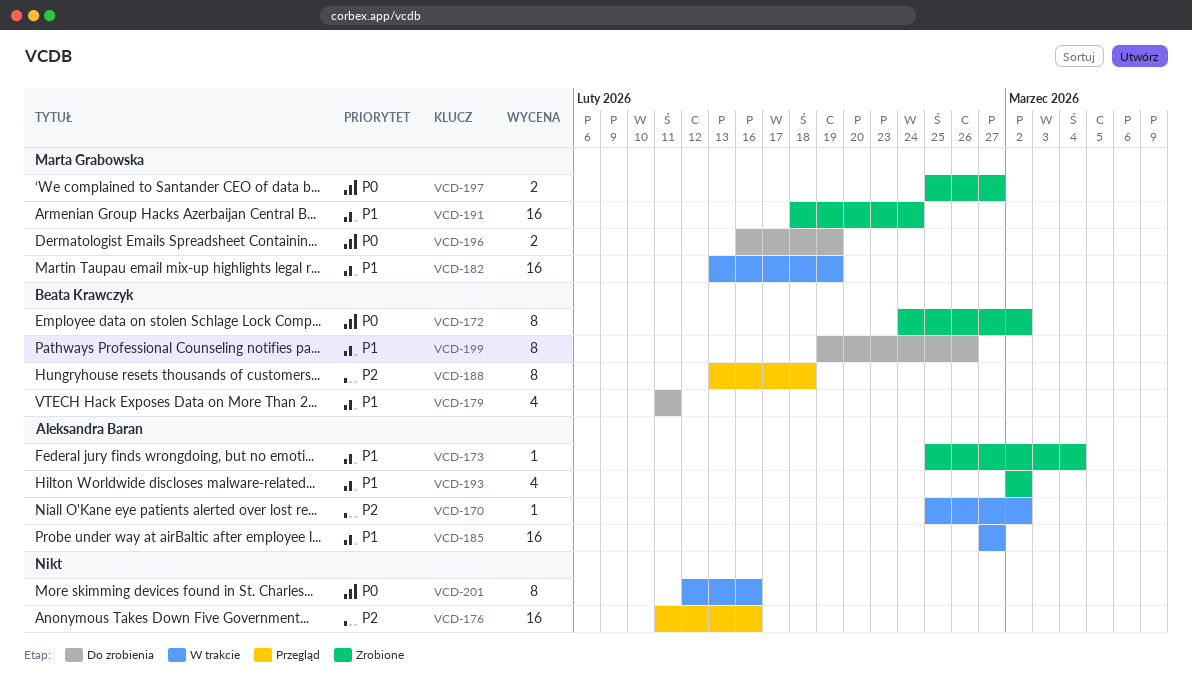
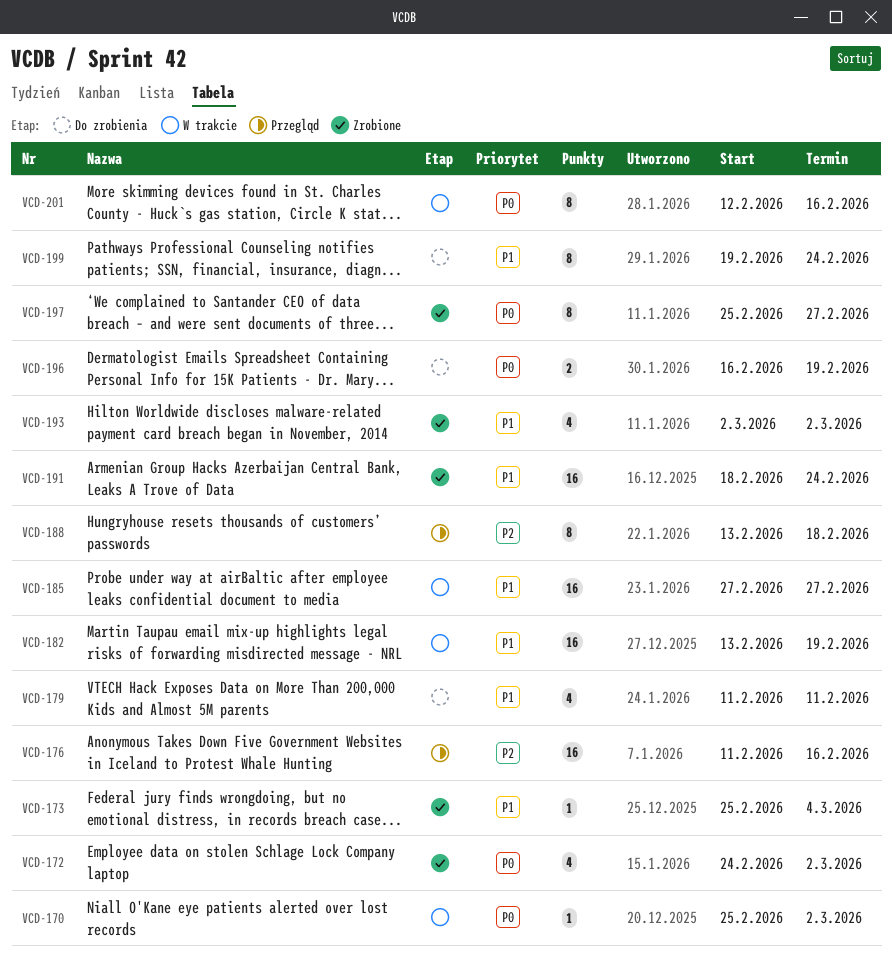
VCD-170, priority: P2 -> P0
VCD-172, estimate: 8 -> 4
VCD-197, estimate: 2 -> 8
VCD-199, due: Feb 26 -> Feb 24

